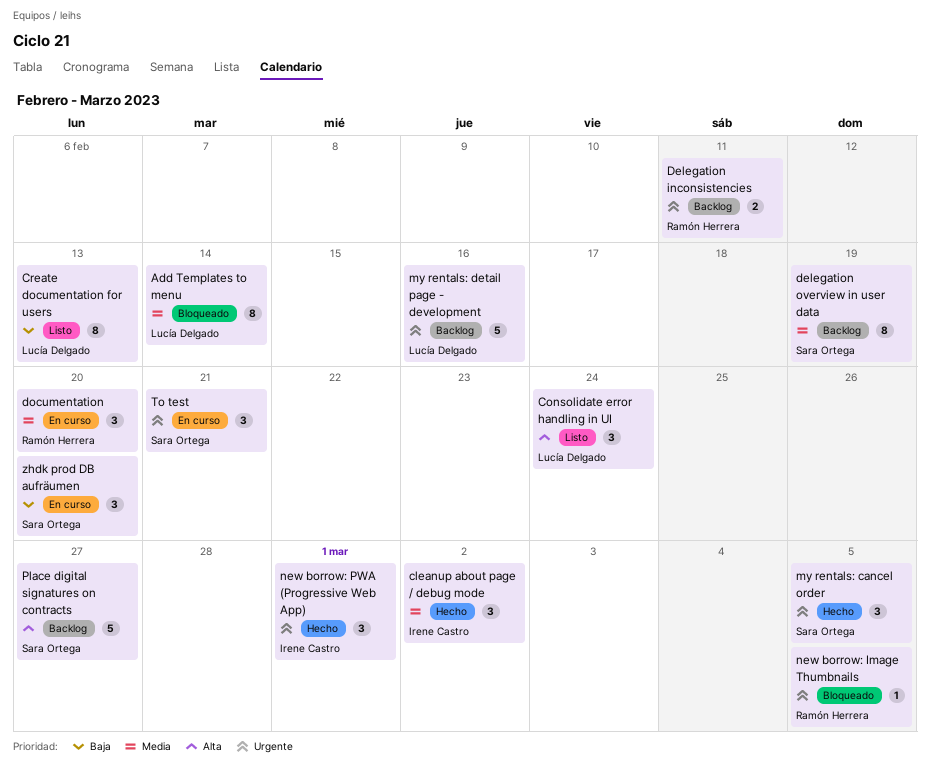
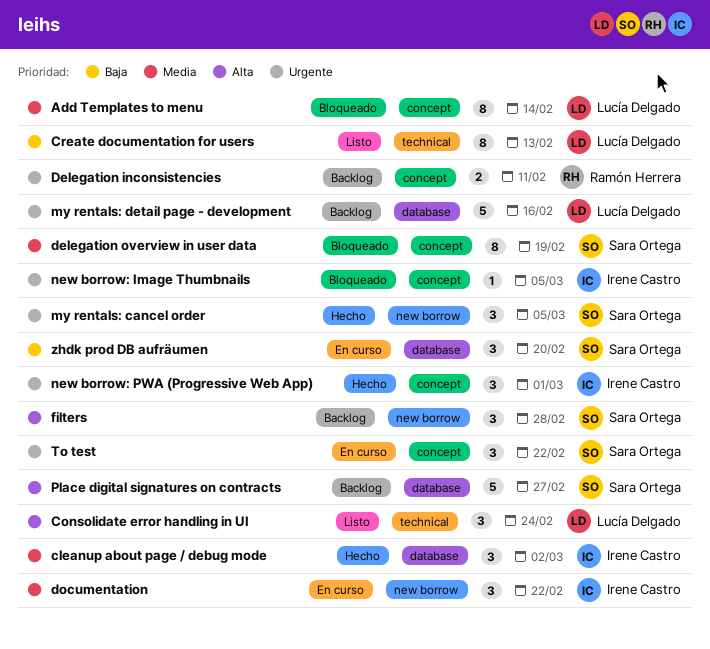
delegation overview in user data, status: Backlog -> Bloqueado
documentation, owner: Ramón Herrera -> Irene Castro
documentation, due: Feb 20 -> Feb 22
filters: none -> present
new borrow: Image Thumbnails, owner: Ramón Herrera -> Irene Castro
To test, due: Feb 21 -> Feb 22

